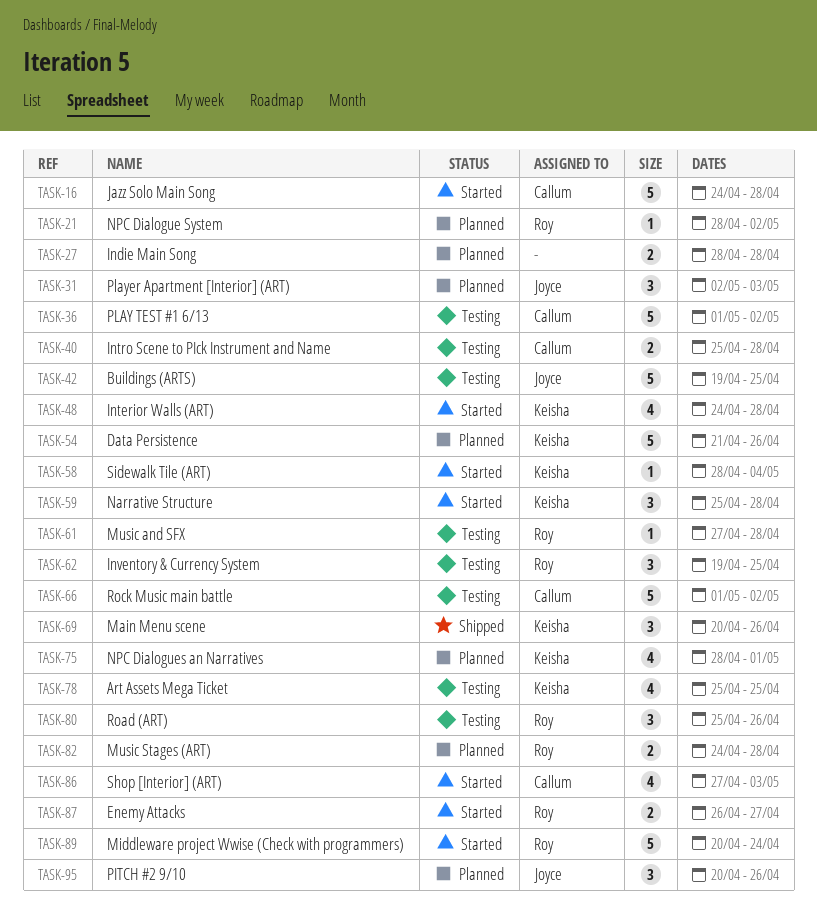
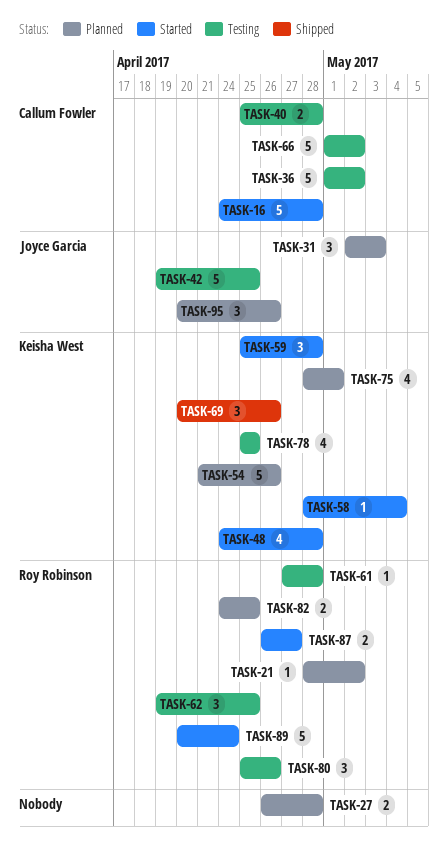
TASK-27, start: Apr 28 -> Apr 26
TASK-82, due: Apr 28 -> Apr 25
TASK-86: present -> none

